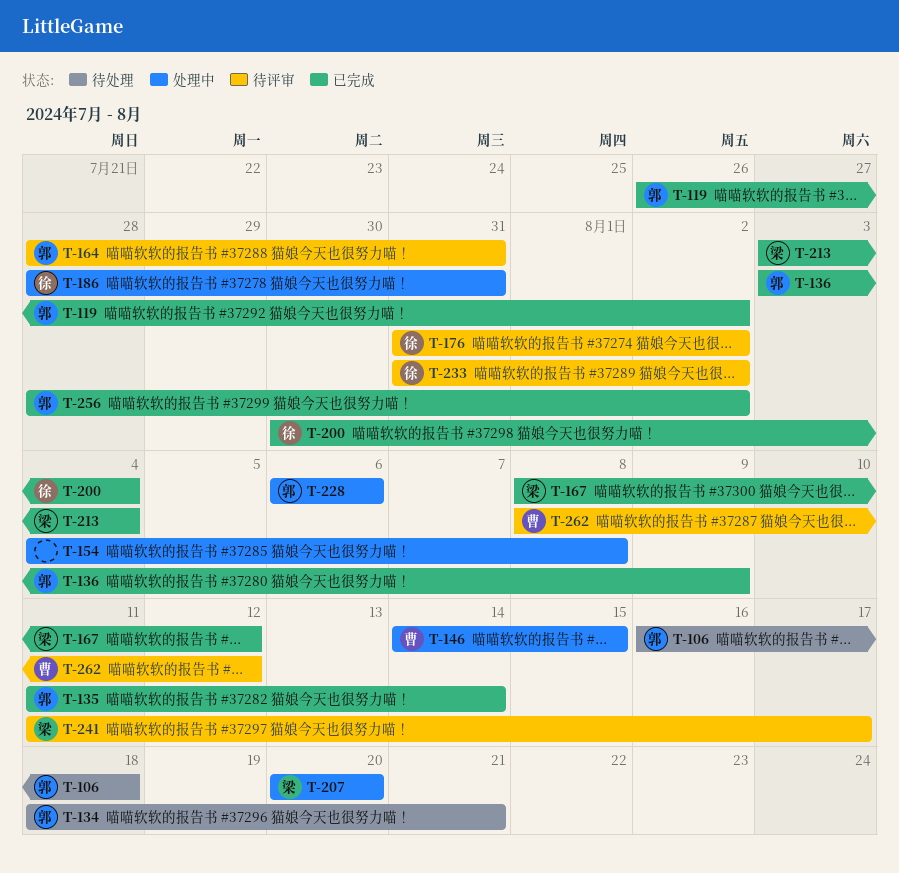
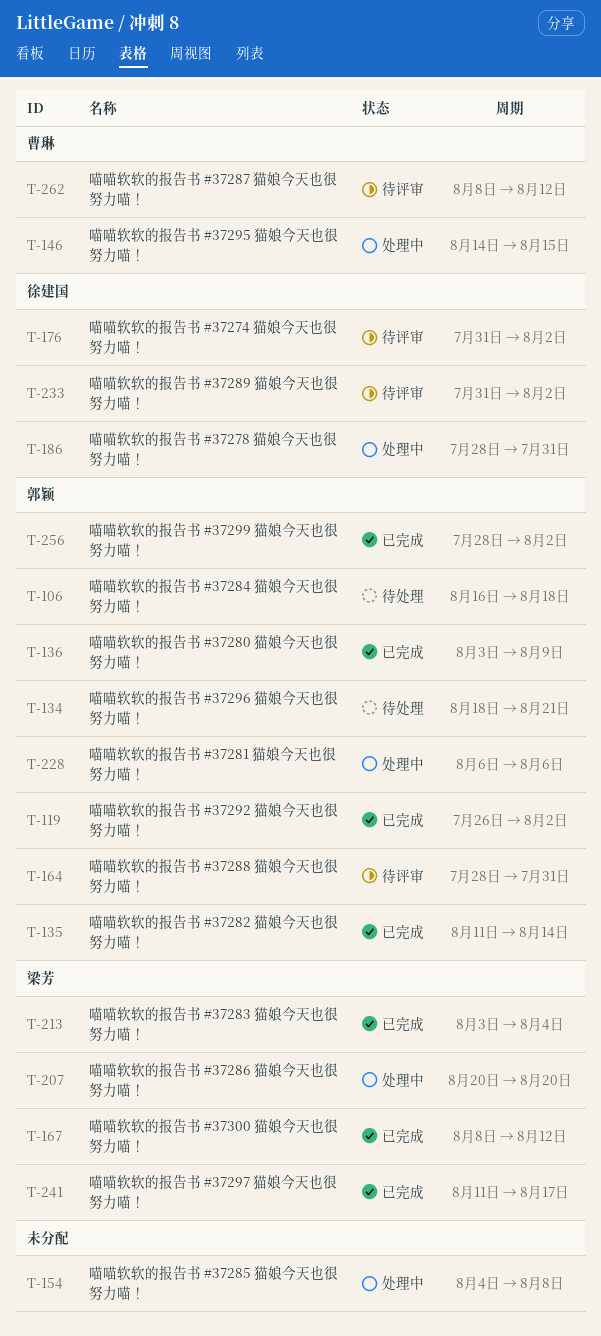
T-200: present -> none
T-241, status: 待评审 -> 已完成

